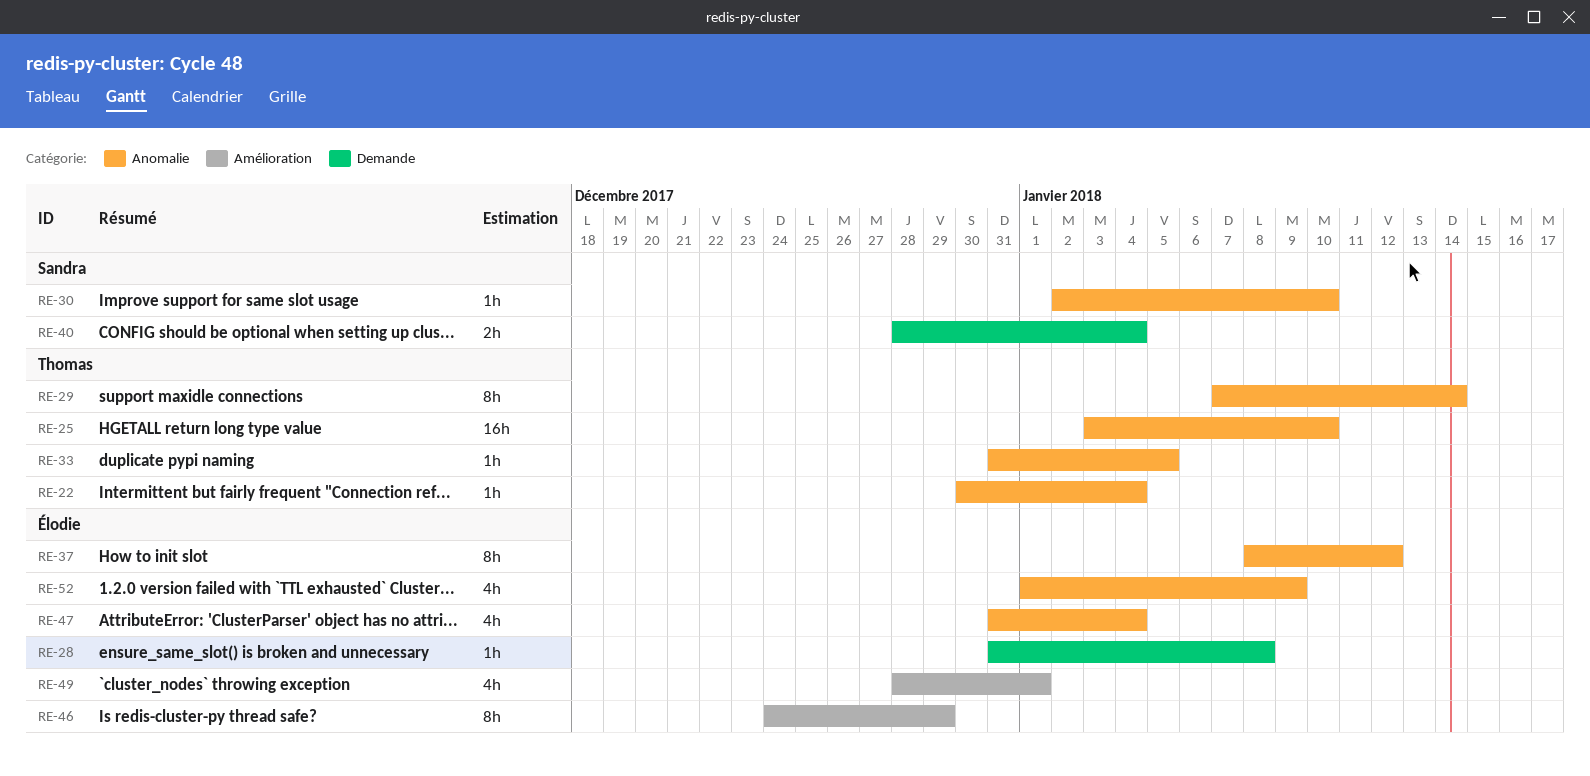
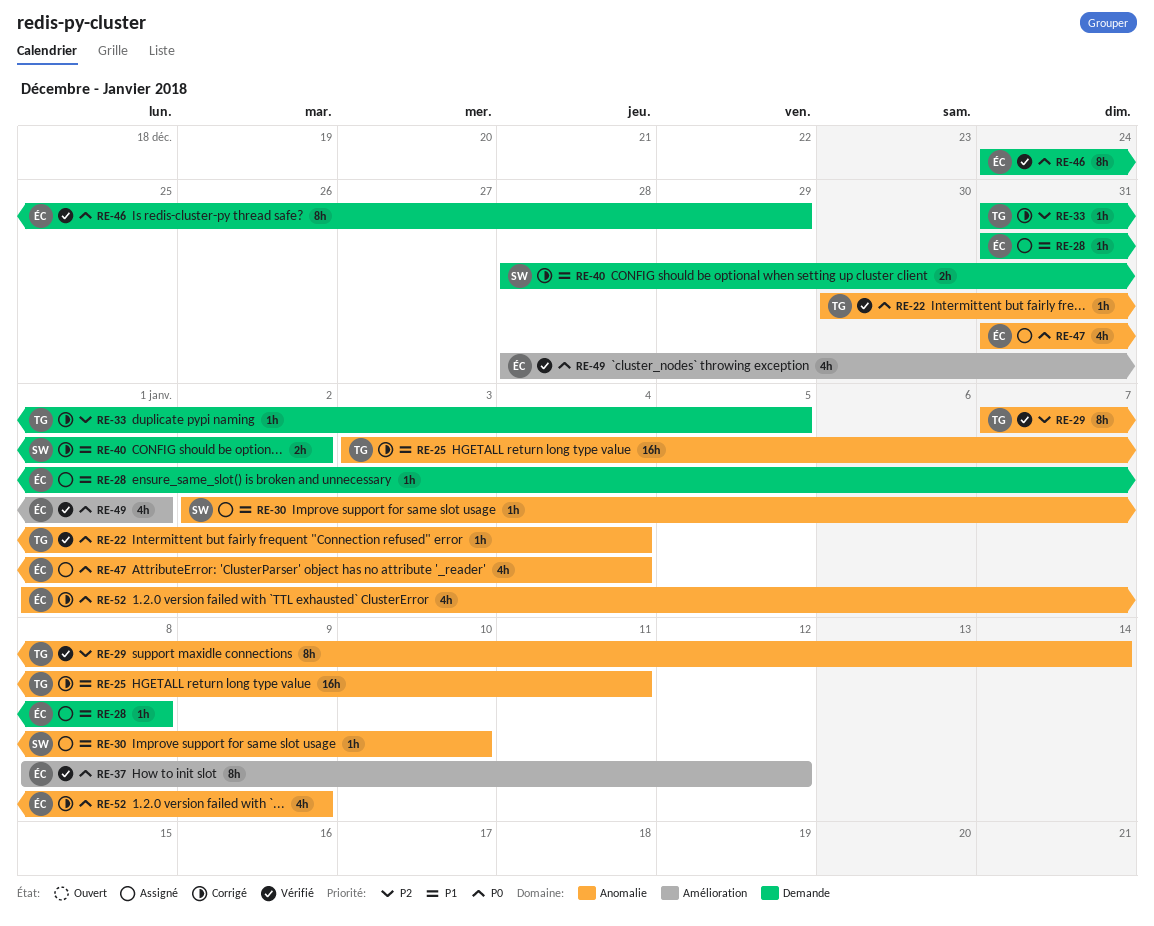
RE-25, due: Jan 10 -> Jan 11
RE-33, label: Anomalie -> Demande
RE-37, label: Anomalie -> Amélioration
RE-40, due: Jan 4 -> Jan 2
RE-46, label: Amélioration -> Demande

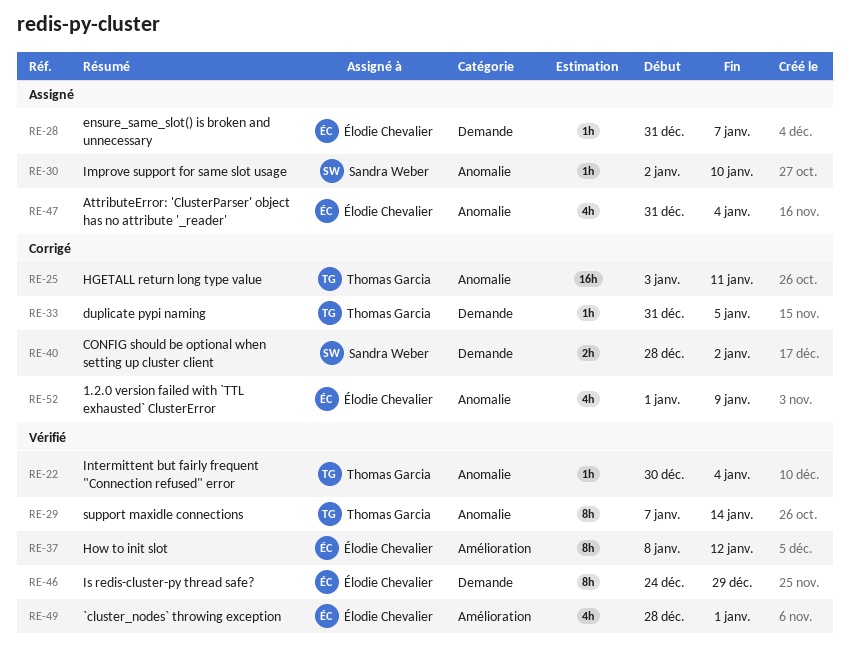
RE-28, due: Jan 8 -> Jan 7

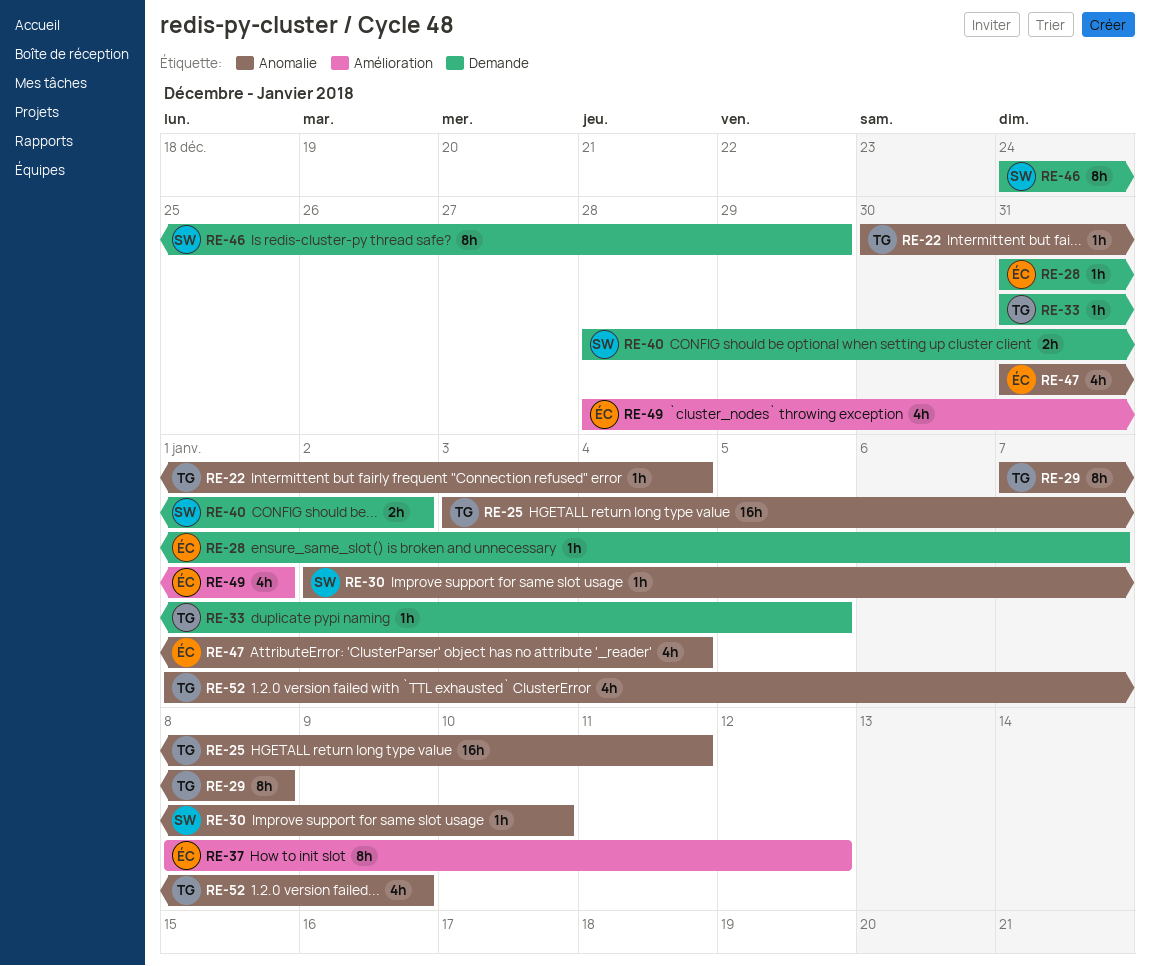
RE-29, due: Jan 14 -> Jan 8
RE-46, owner: Élodie Chevalier -> Sandra Weber
RE-52, owner: Élodie Chevalier -> Thomas Garcia

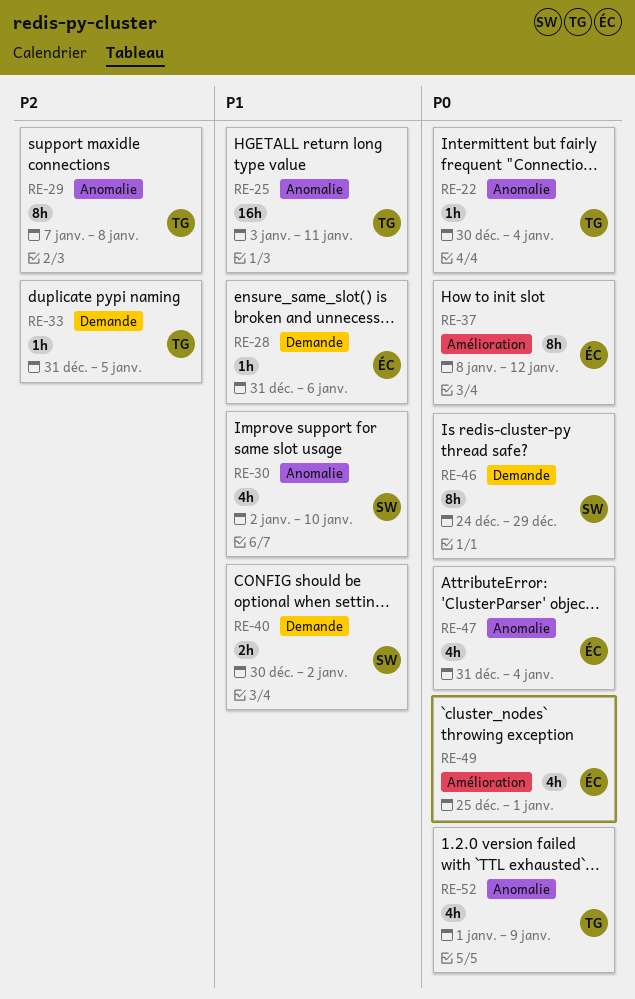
RE-28, due: Jan 7 -> Jan 6
RE-30, estimate: 1h -> 4h
RE-40, start: Dec 28 -> Dec 30
RE-49, start: Dec 28 -> Dec 25

